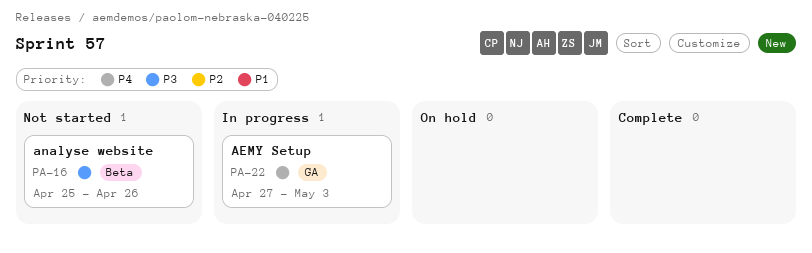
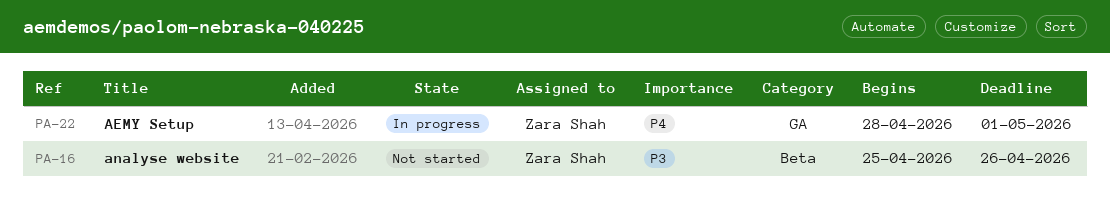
PA-22, start: Apr 27 -> Apr 28
PA-22, due: May 3 -> May 1

